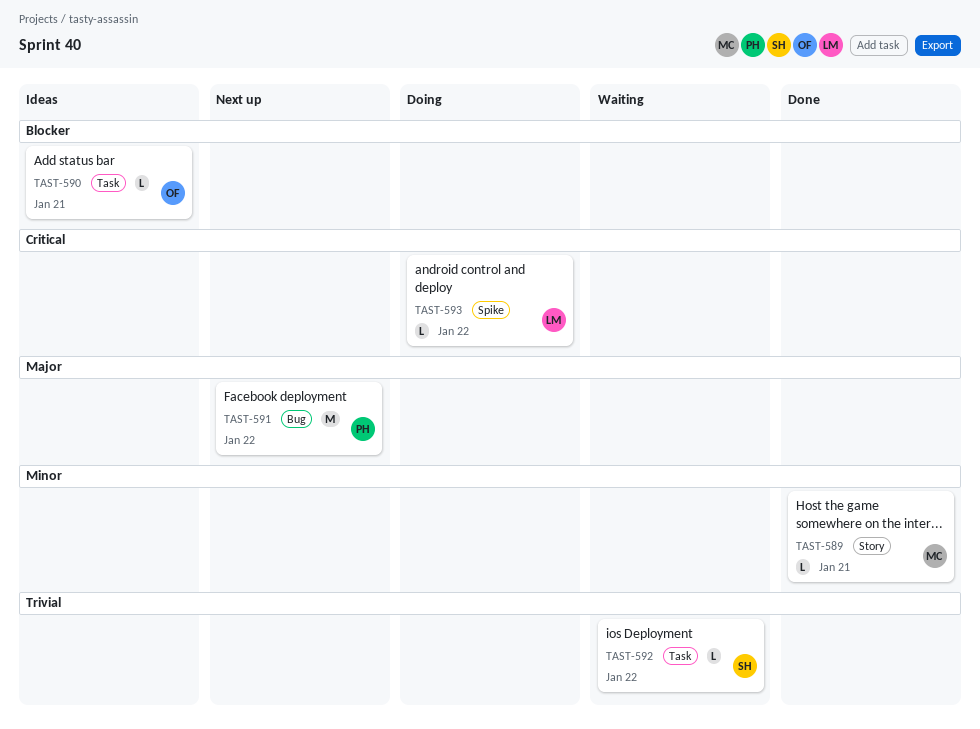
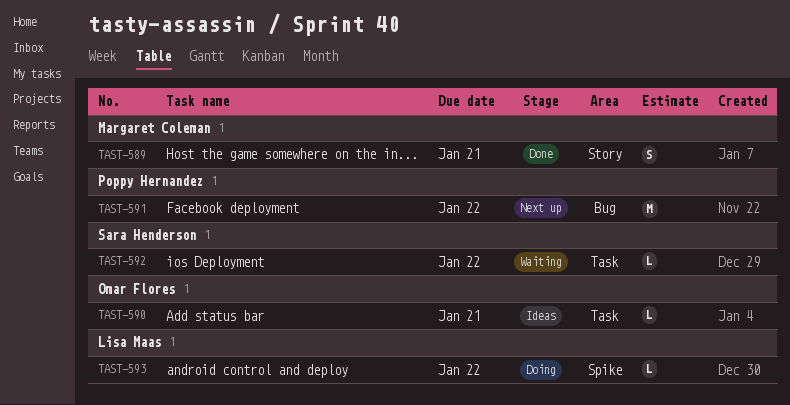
TAST-589, estimate: L -> S

